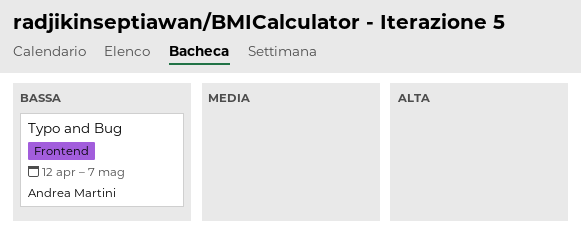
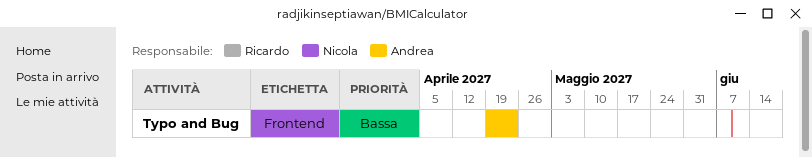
Typo and Bug, start: Apr 12 -> Apr 19
Typo and Bug, due: May 7 -> Apr 23

